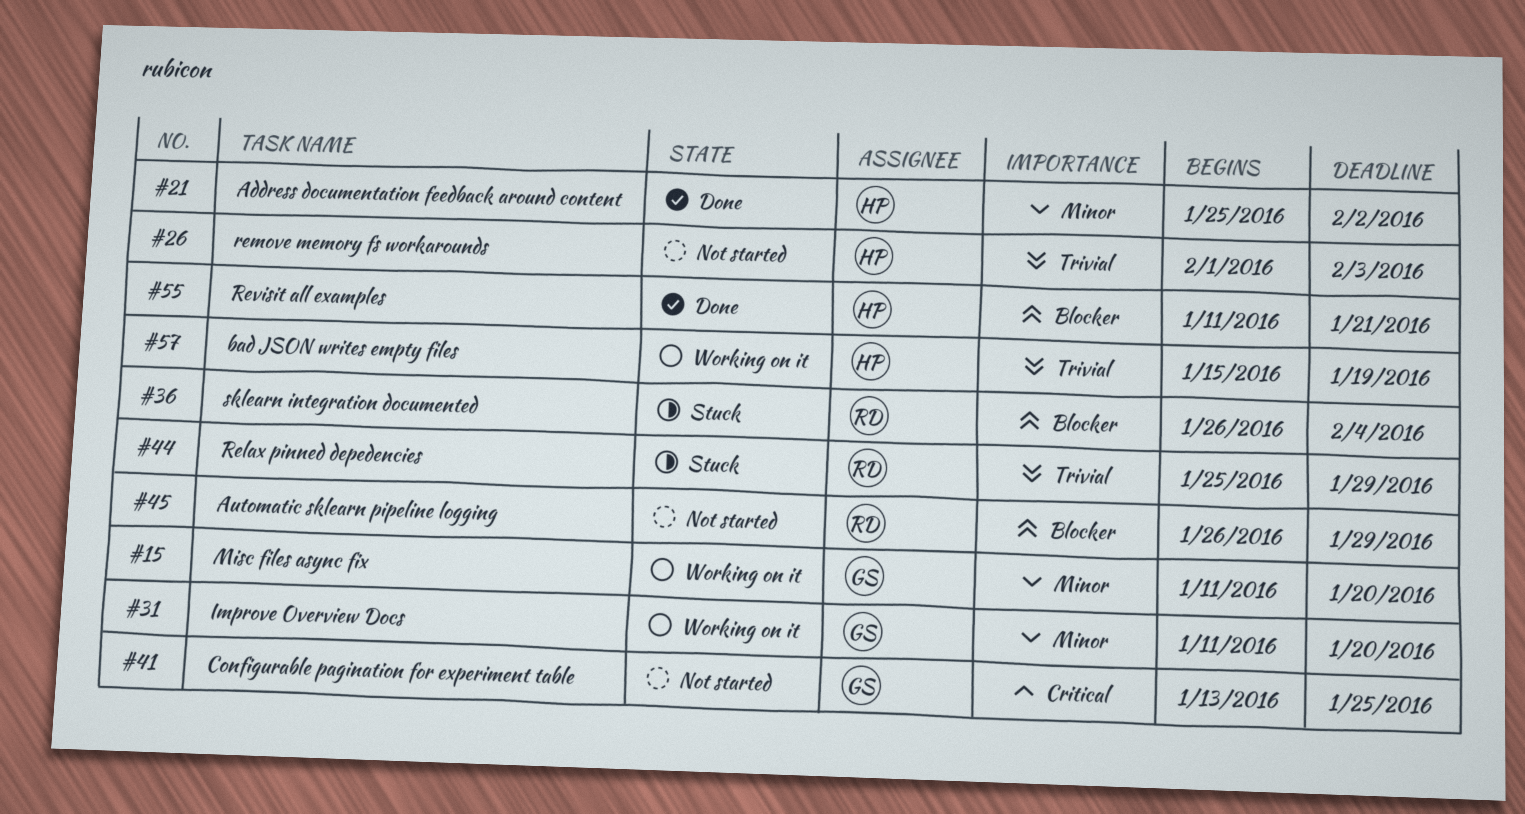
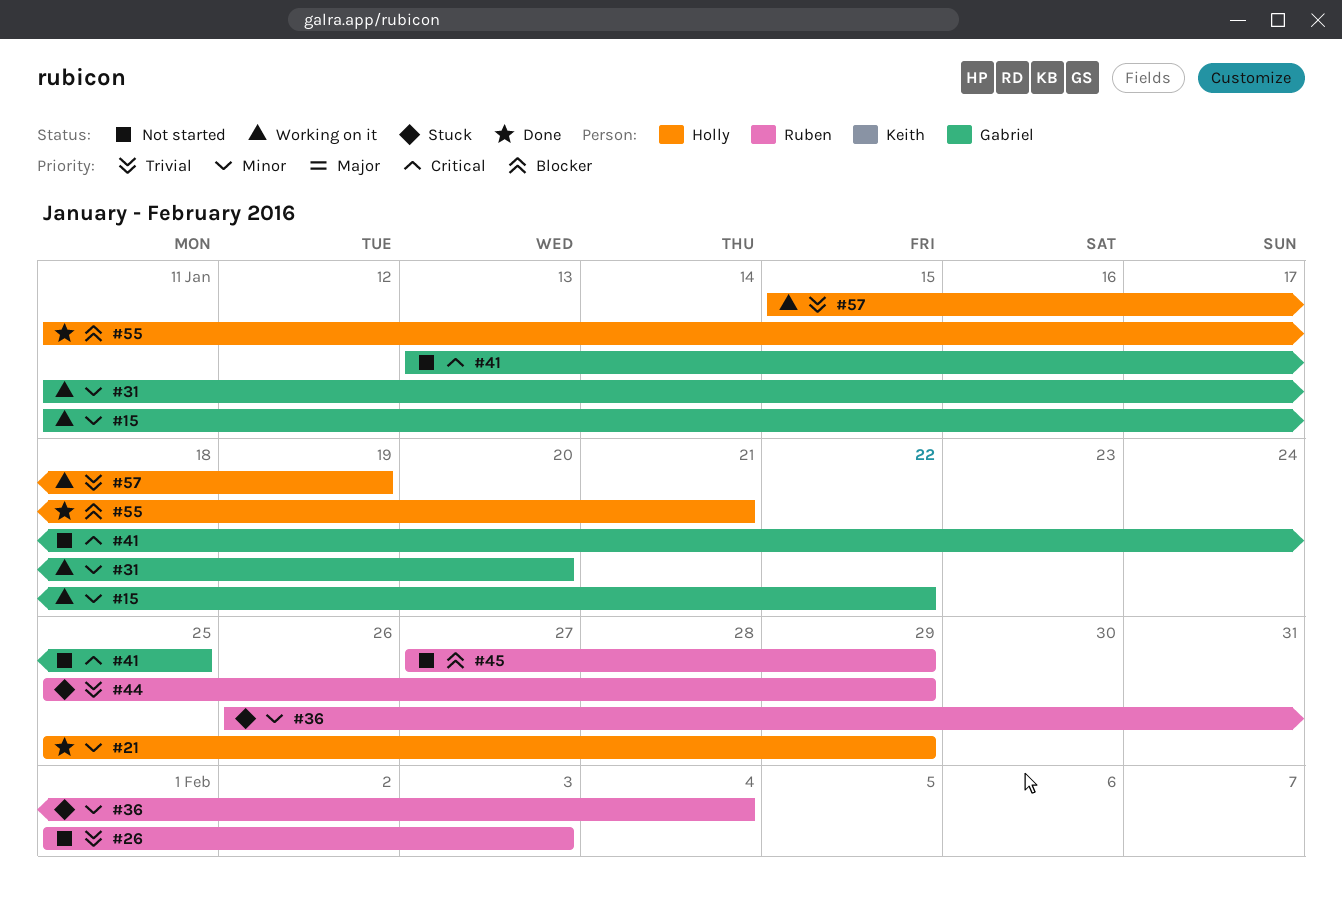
#15, due: Jan 20 -> Jan 22
#21, due: Feb 2 -> Jan 29
#26, owner: Holly -> Ruben
#36, priority: Blocker -> Minor
#45, start: Jan 26 -> Jan 27

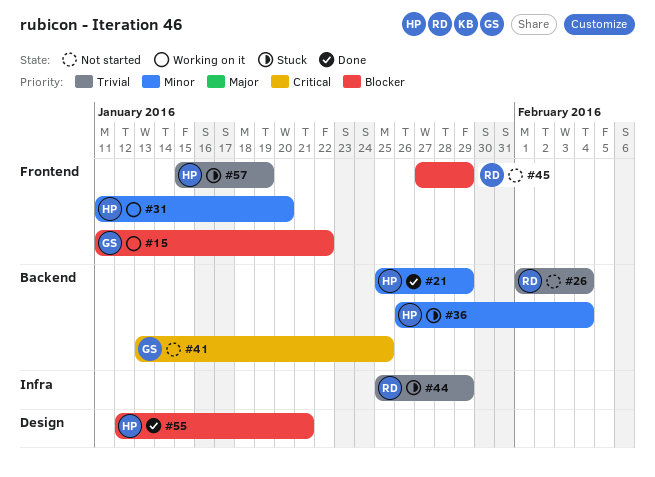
#15, priority: Minor -> Blocker
#26, due: Feb 3 -> Feb 4
#31, owner: Gabriel -> Holly
#36, owner: Ruben -> Holly
#55, start: Jan 11 -> Jan 12
#57, status: Working on it -> Stuck

